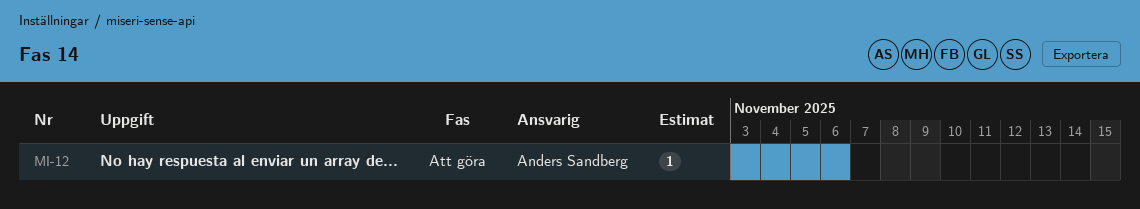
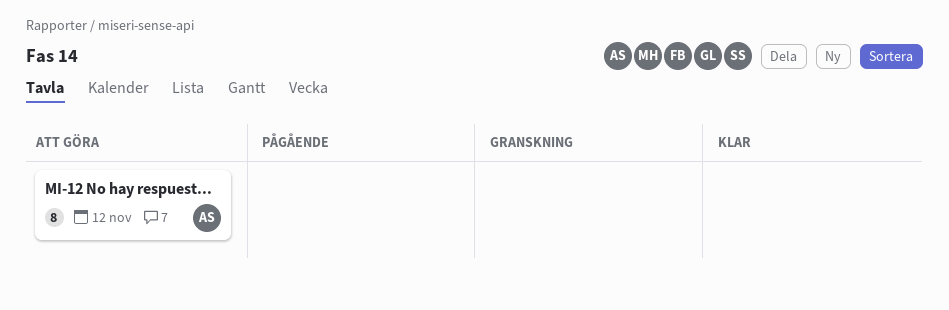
MI-12, estimate: 1 -> 8
MI-12, due: Nov 6 -> Nov 12

